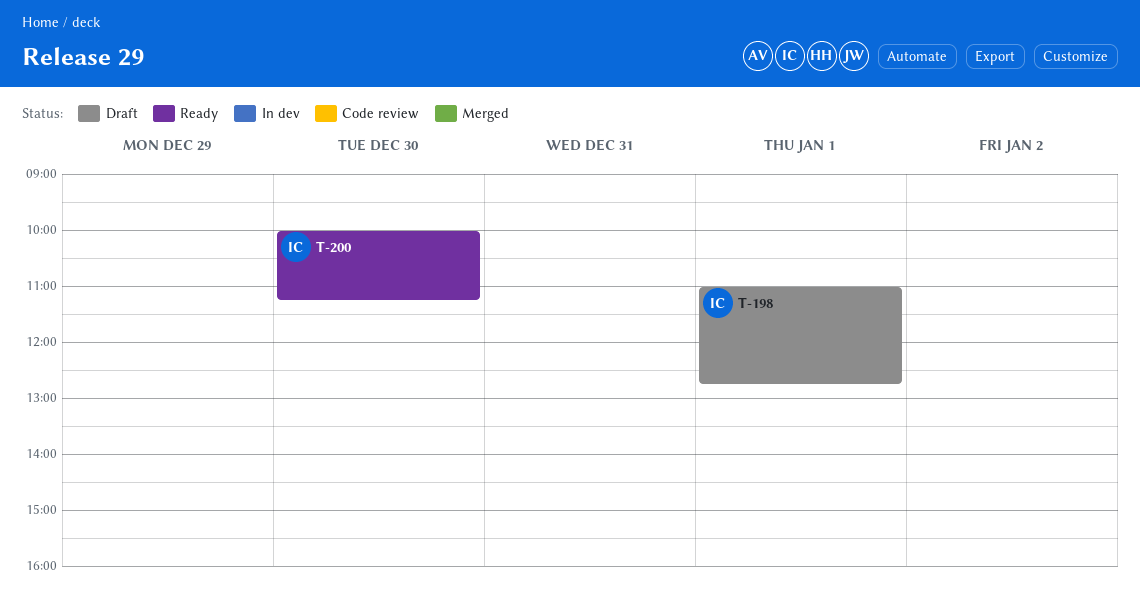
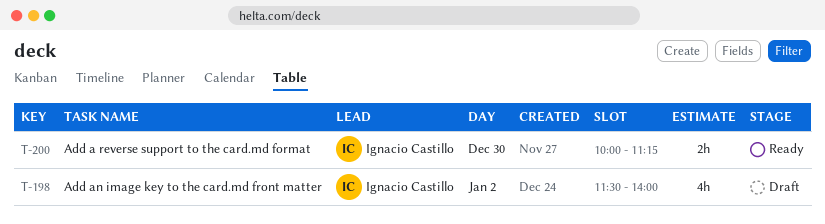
T-198, day: Jan 1 -> Jan 2
T-198, begins: 11:00 -> 11:30
T-198, ends: 12:45 -> 14:00

